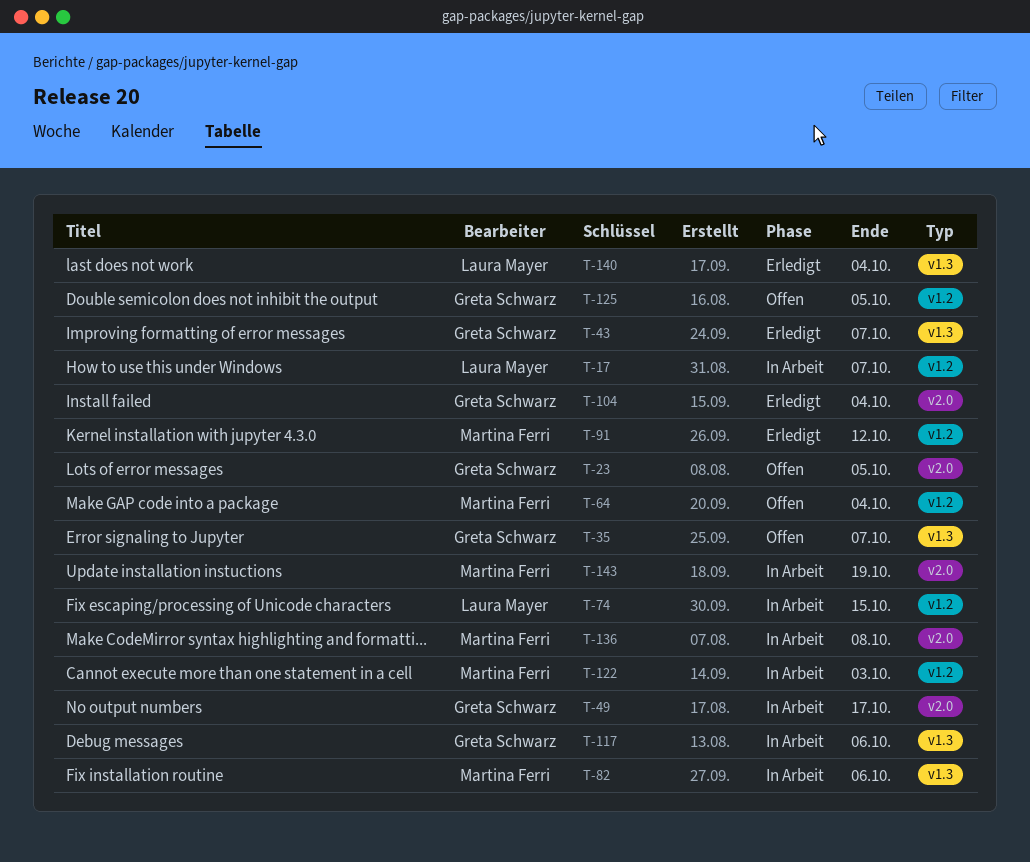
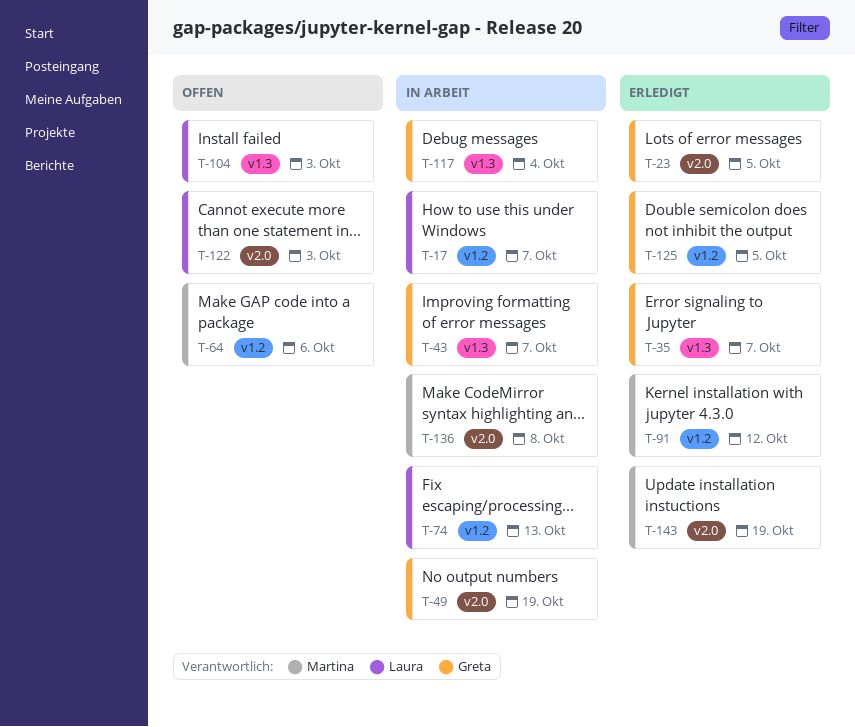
T-23, status: Offen -> Erledigt
T-35, status: Offen -> Erledigt
T-43, status: Erledigt -> In Arbeit
T-49, due: Oct 17 -> Oct 19
T-64, due: Oct 4 -> Oct 6
T-74, due: Oct 15 -> Oct 13
T-82: present -> none
T-104, status: Erledigt -> Offen
T-104, owner: Greta Schwarz -> Laura Mayer
T-104, label: v2.0 -> v1.3
T-104, due: Oct 4 -> Oct 3
T-117, due: Oct 6 -> Oct 4
T-122, status: In Arbeit -> Offen
T-122, owner: Martina Ferri -> Laura Mayer
T-122, label: v1.2 -> v2.0
T-125, status: Offen -> Erledigt
T-140: present -> none
T-143, status: In Arbeit -> Erledigt

